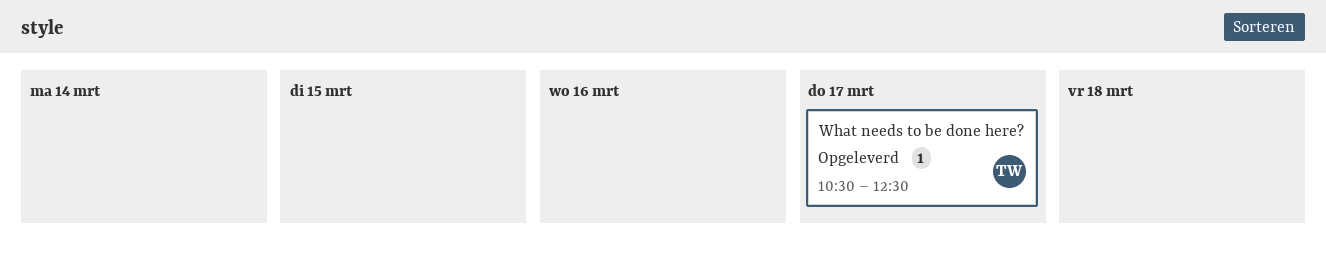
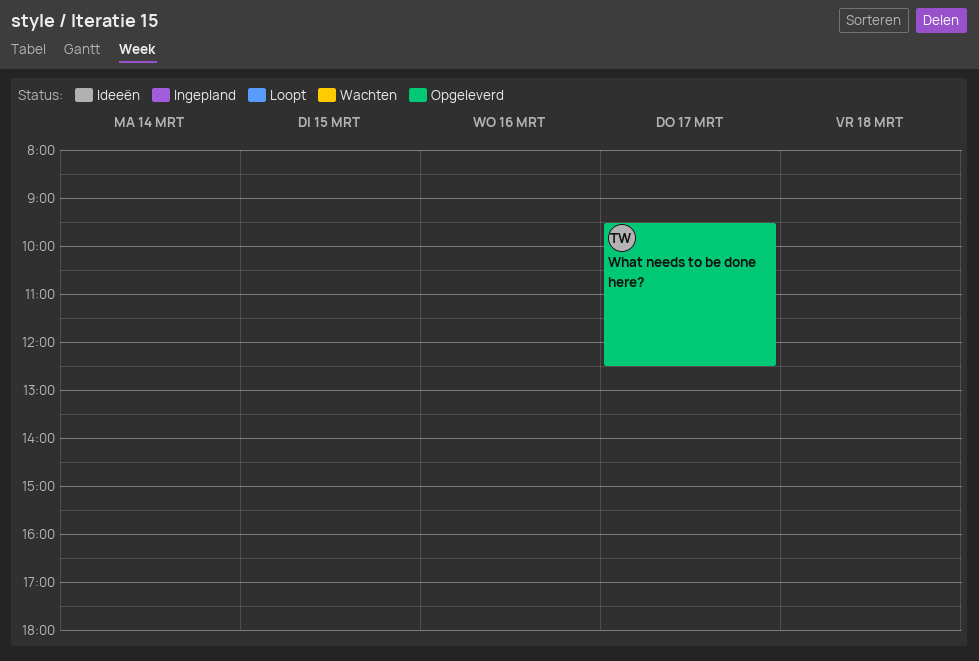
What needs to be done here?, begins: 10:30 -> 09:30

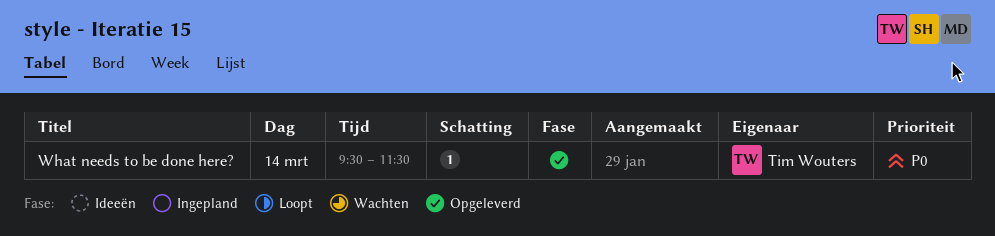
What needs to be done here?, day: Mar 17 -> Mar 14
What needs to be done here?, ends: 12:30 -> 11:30

